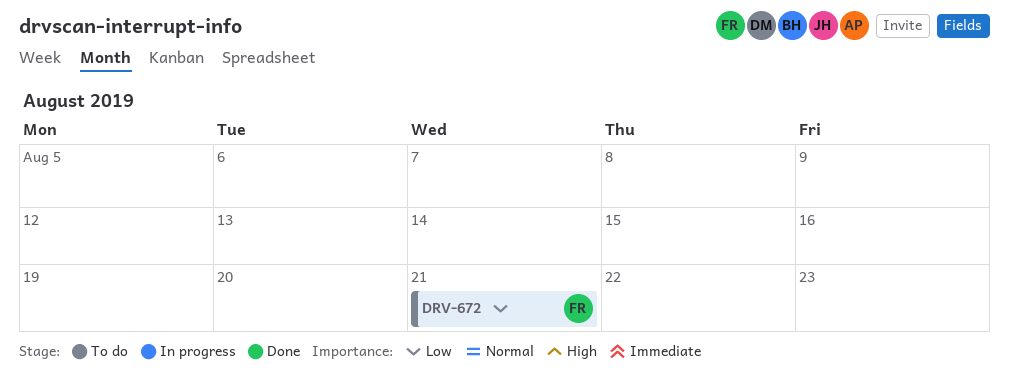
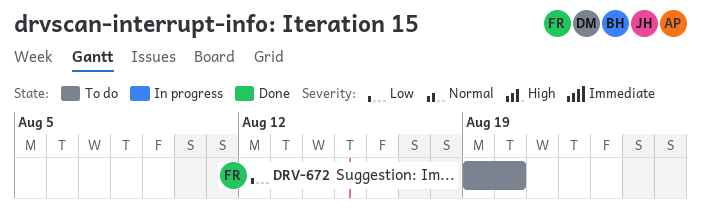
DRV-672, due: Aug 21 -> Aug 20

